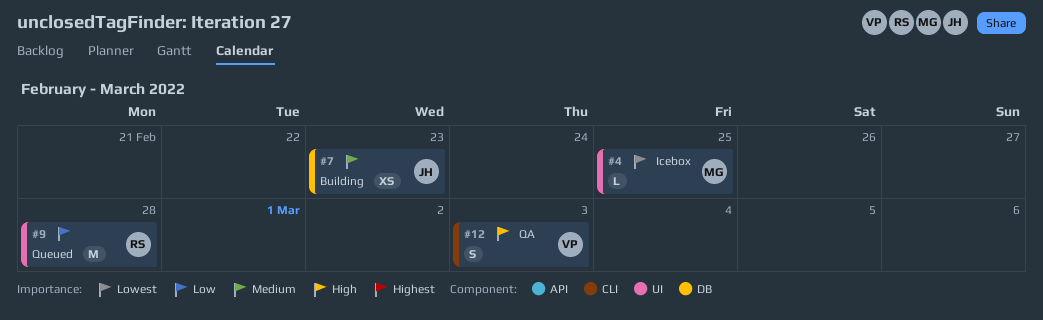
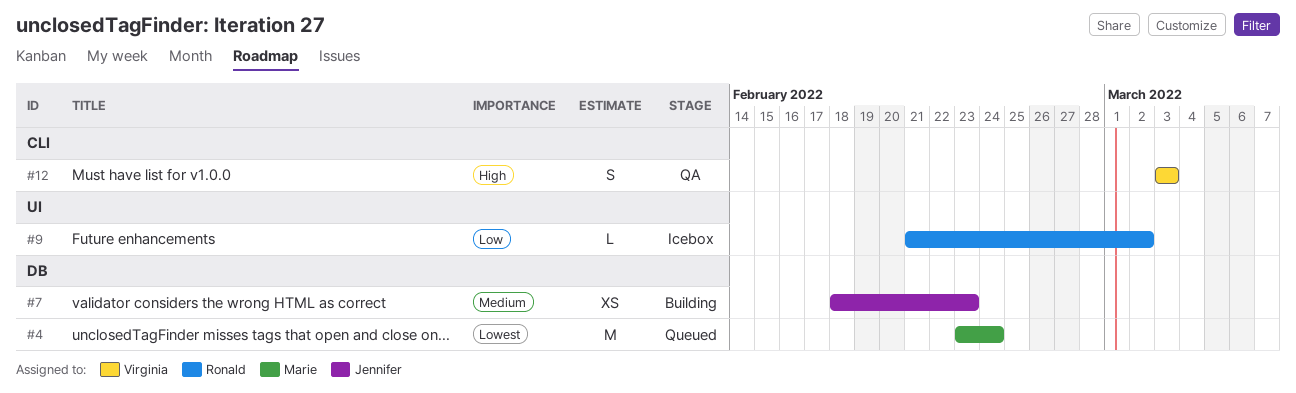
#4, status: Icebox -> Queued
#4, label: UI -> DB
#4, estimate: L -> M
#4, due: Feb 25 -> Feb 24
#9, status: Queued -> Icebox
#9, estimate: M -> L
#9, due: Feb 28 -> Mar 2

